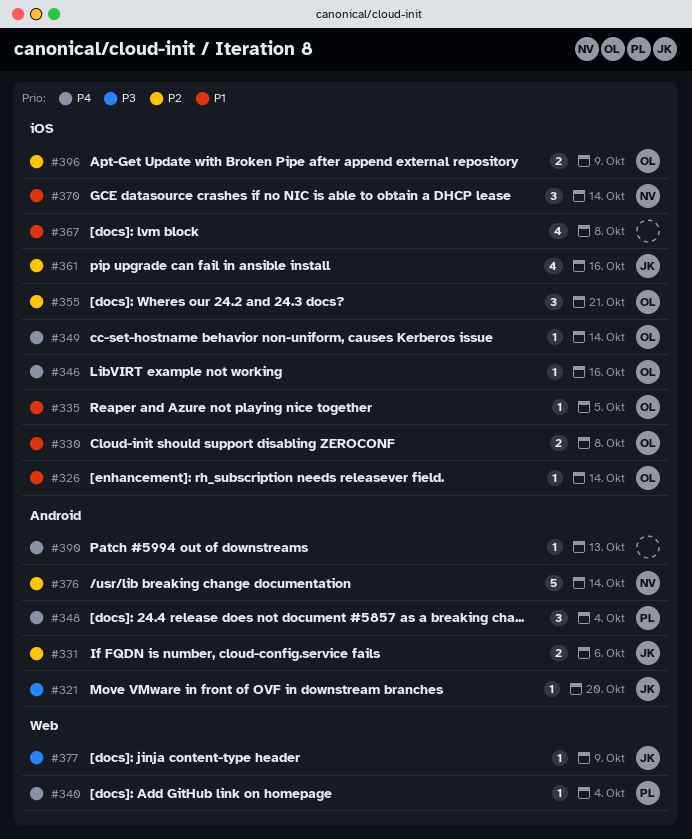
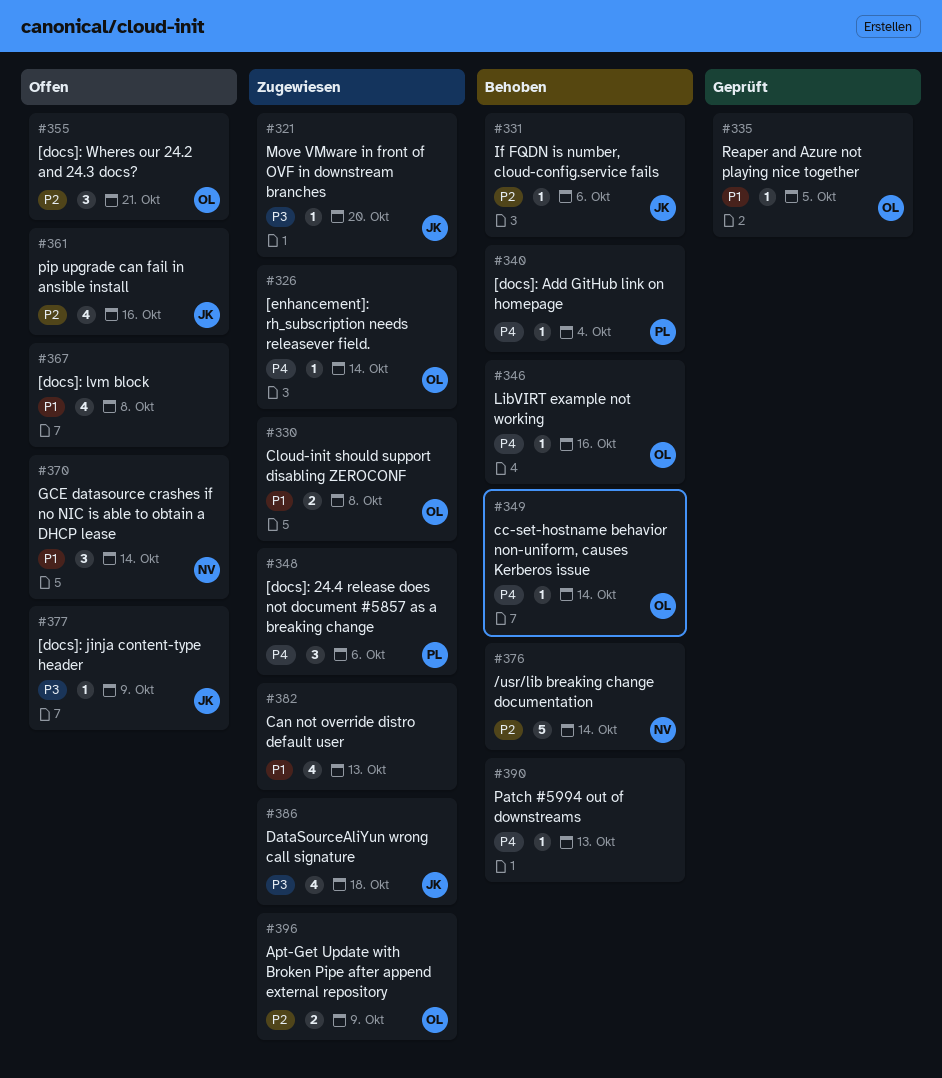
#326, priority: P1 -> P4
#331, estimate: 2 -> 1
#348, due: Oct 4 -> Oct 6
#382: none -> present
#386: none -> present

